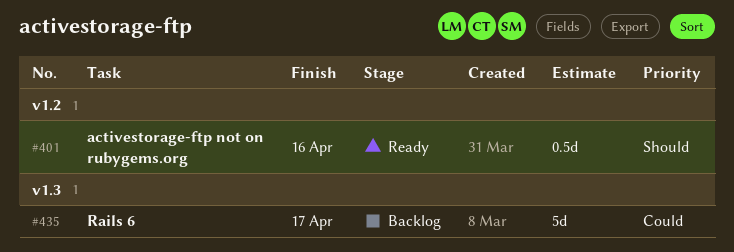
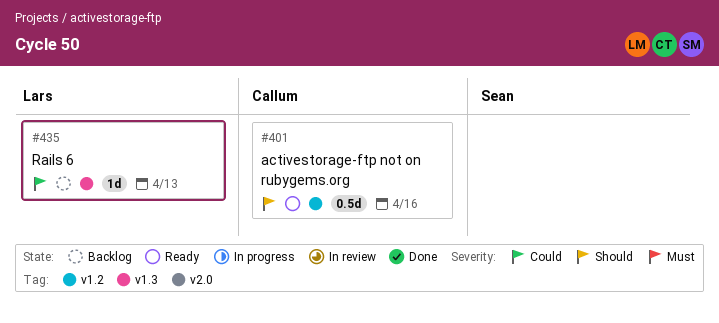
#435, estimate: 5d -> 1d
#435, due: Apr 17 -> Apr 13

